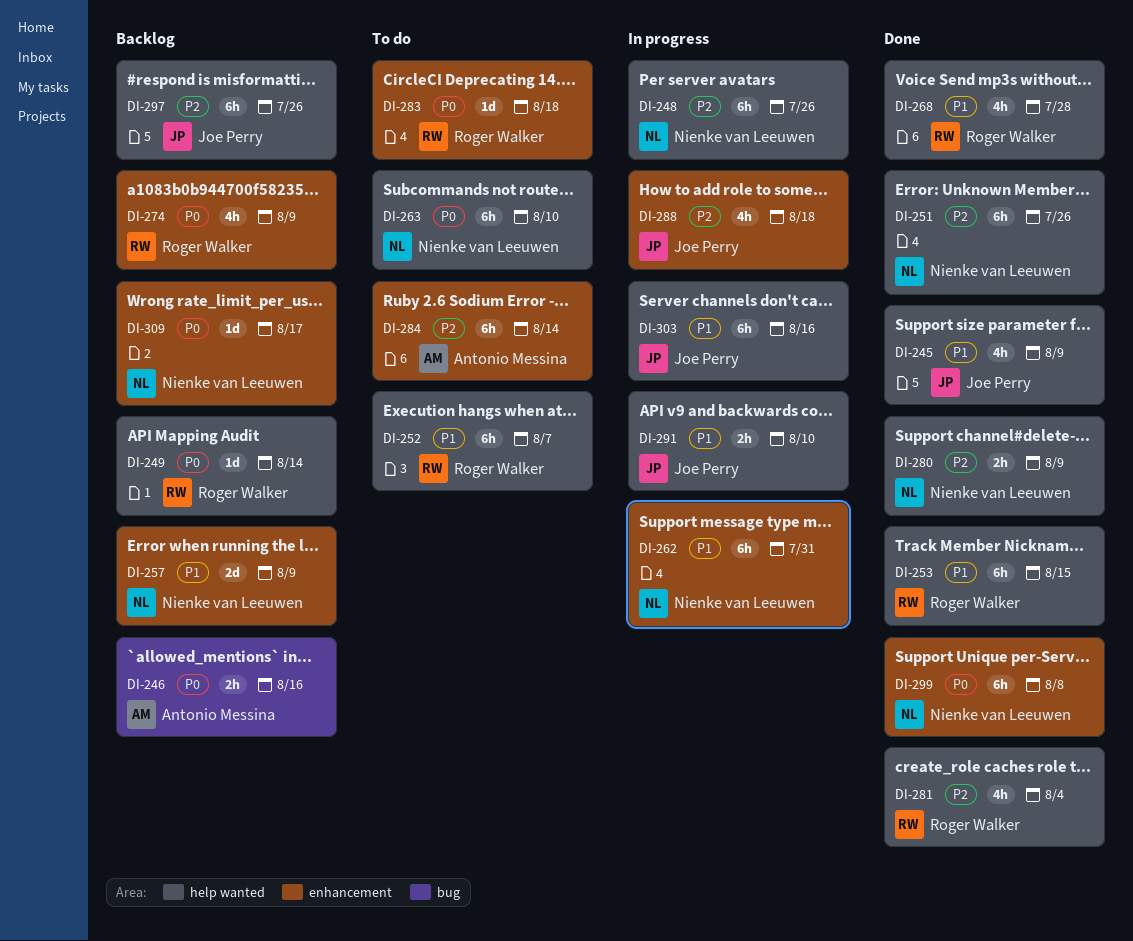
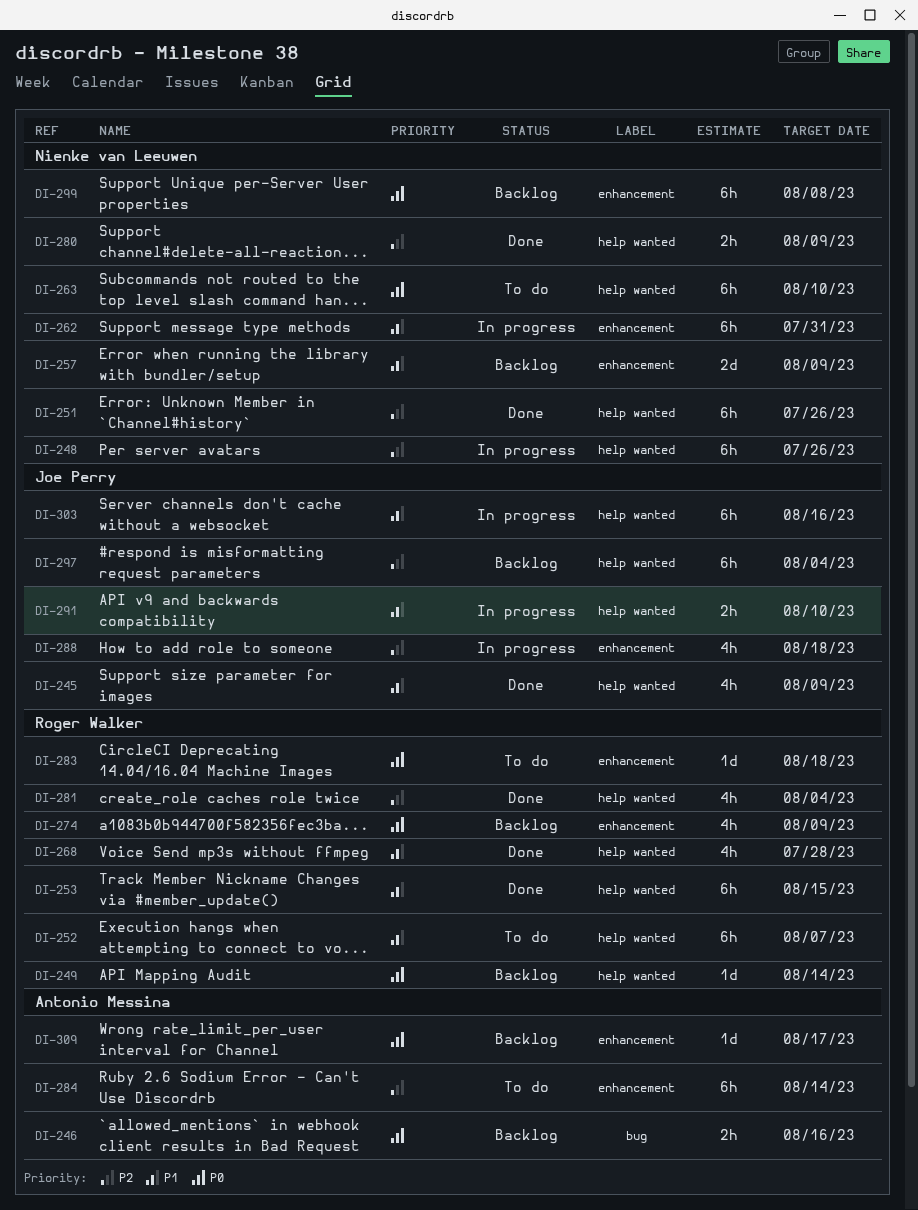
DI-297, due: Jul 26 -> Aug 4
DI-299, status: Done -> Backlog
DI-309, owner: Nienke van Leeuwen -> Antonio Messina

